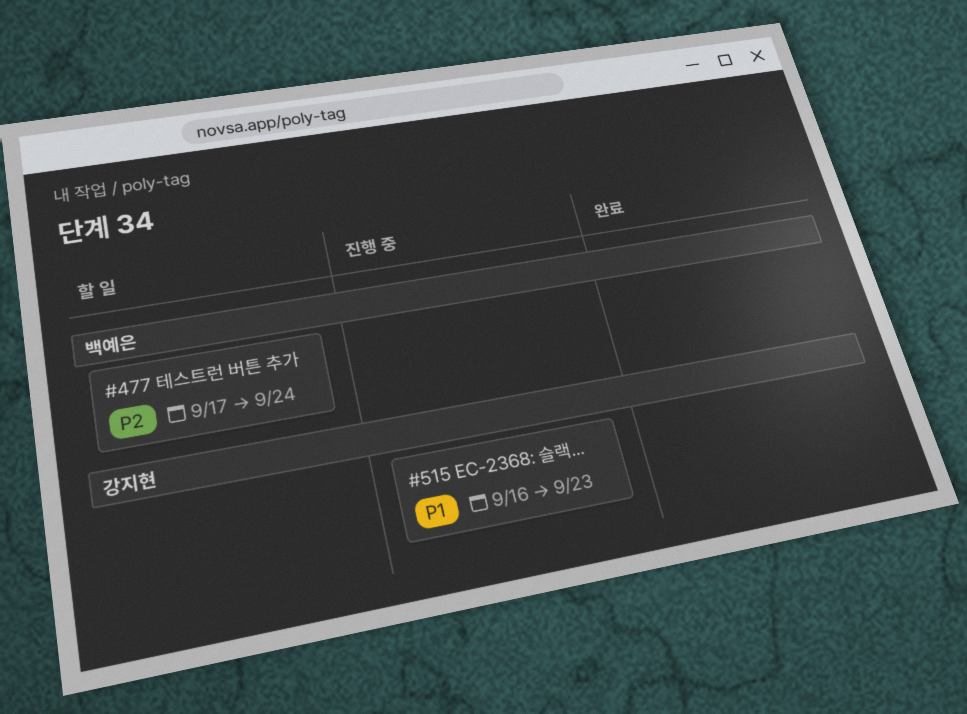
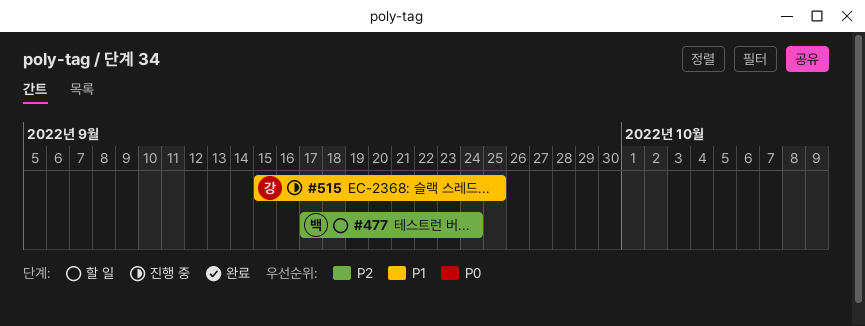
#515, start: Sep 16 -> Sep 15
#515, due: Sep 23 -> Sep 25

